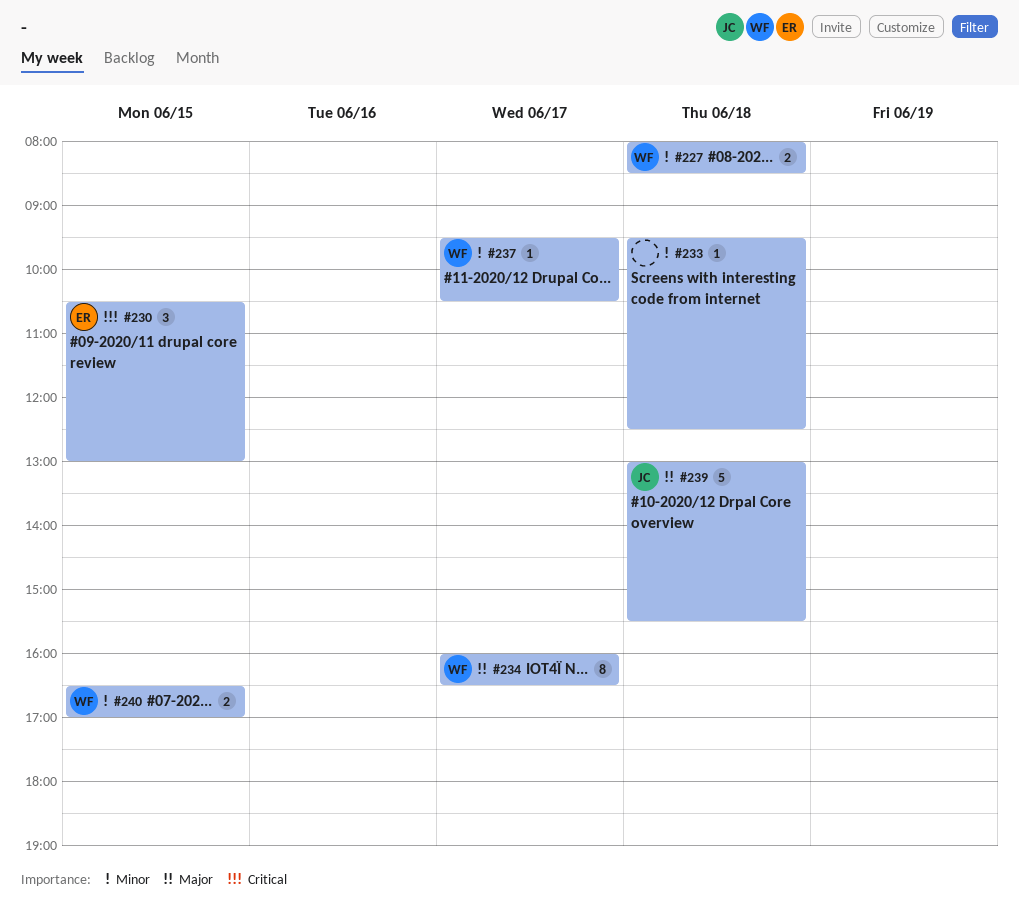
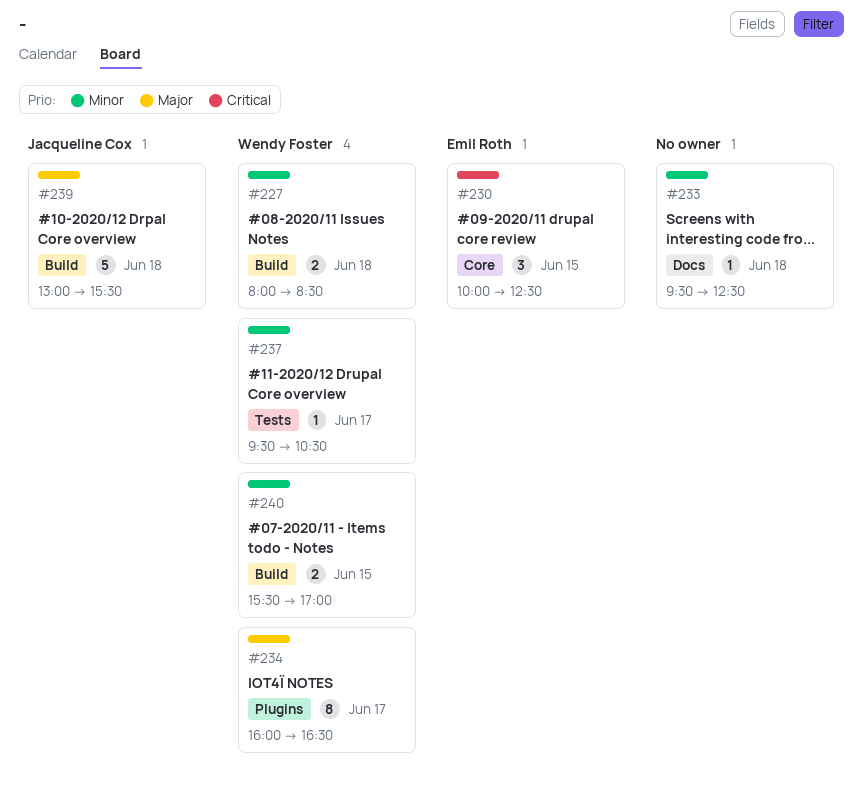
#230, begins: 10:30 -> 10:00
#230, ends: 13:00 -> 12:30
#240, begins: 16:30 -> 15:30

